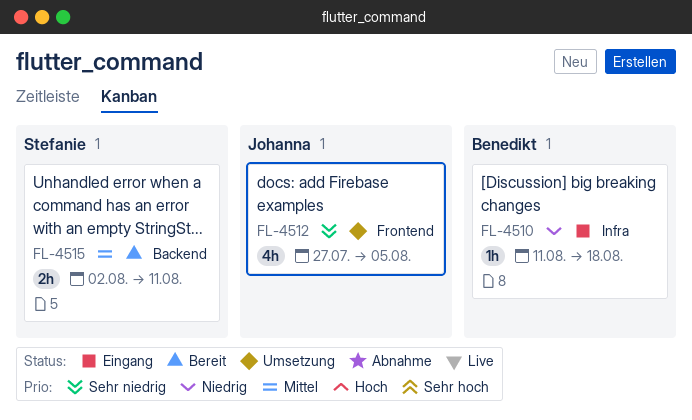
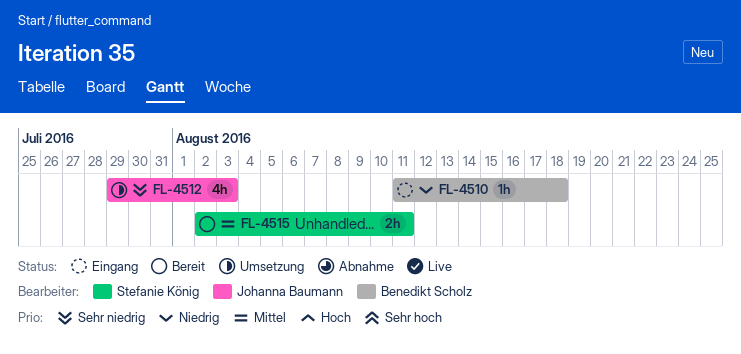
FL-4512, start: Jul 27 -> Jul 29
FL-4512, due: Aug 5 -> Aug 3

